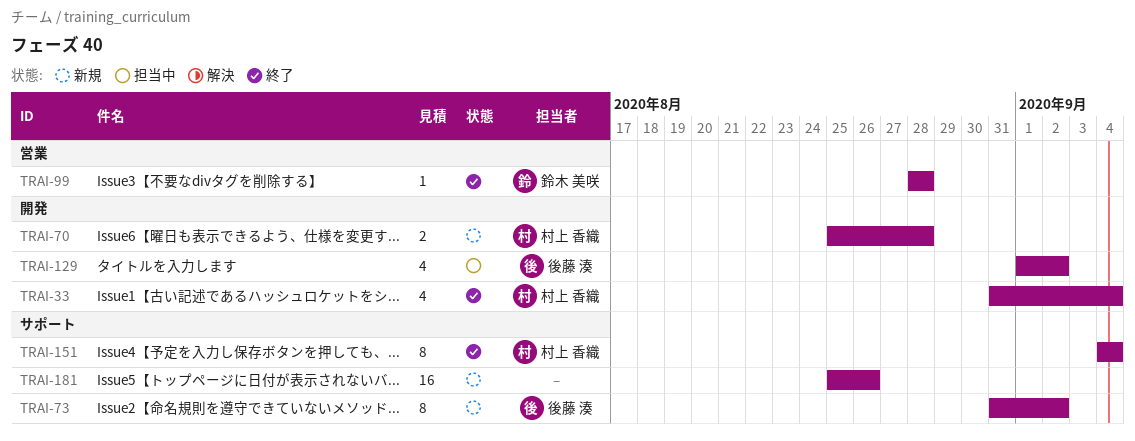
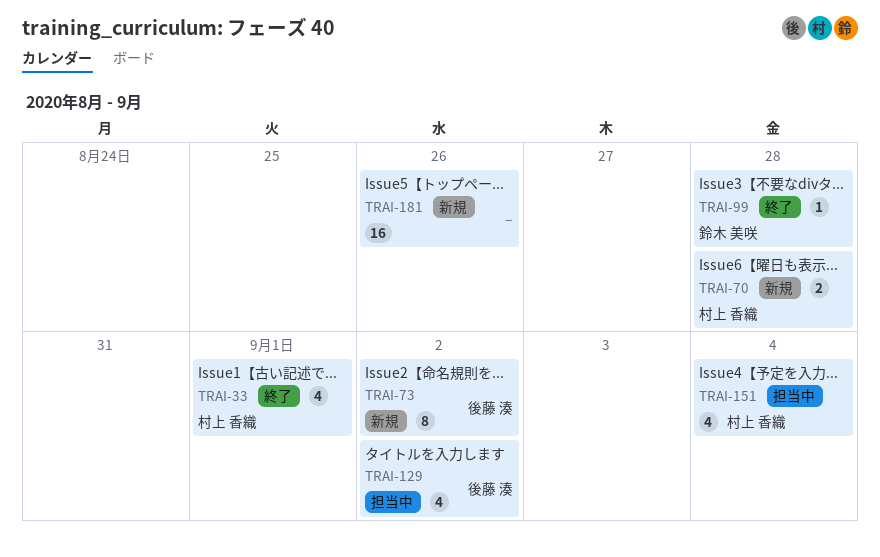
TRAI-33, due: Sep 4 -> Sep 1
TRAI-151, status: 終了 -> 担当中
TRAI-151, estimate: 8 -> 4

